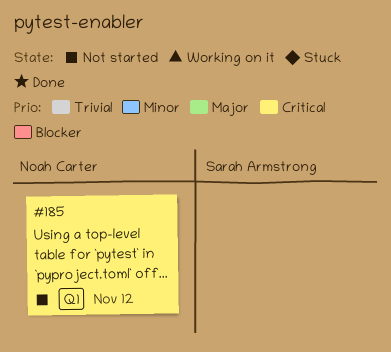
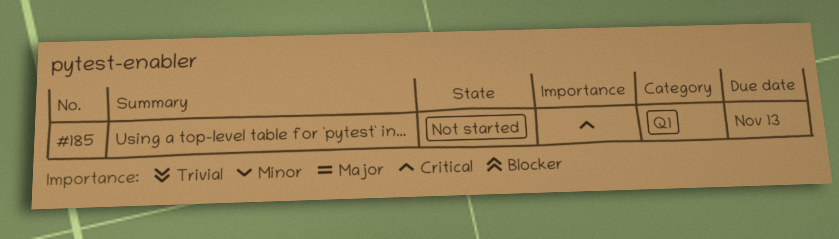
#185, due: Nov 12 -> Nov 13

